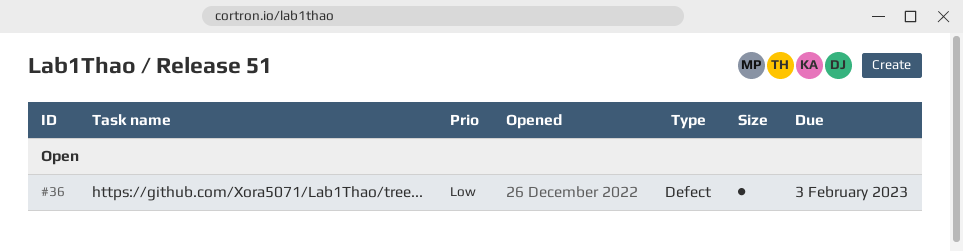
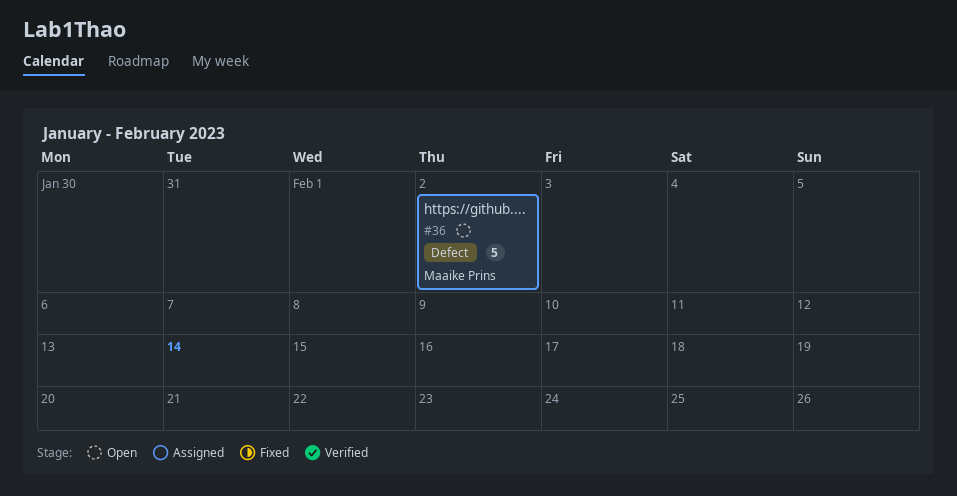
#36, estimate: 1 -> 5
#36, due: Feb 3 -> Feb 2

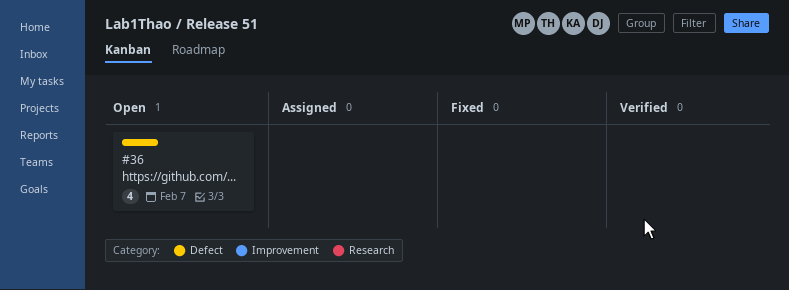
#36, estimate: 5 -> 4
#36, due: Feb 2 -> Feb 7

